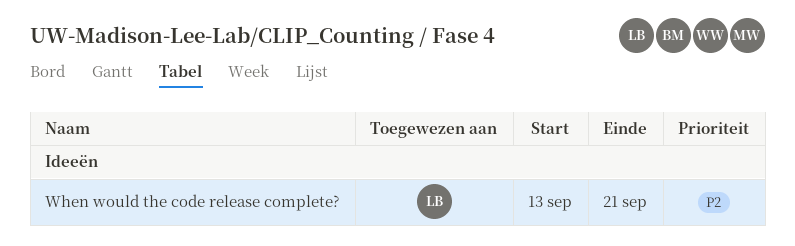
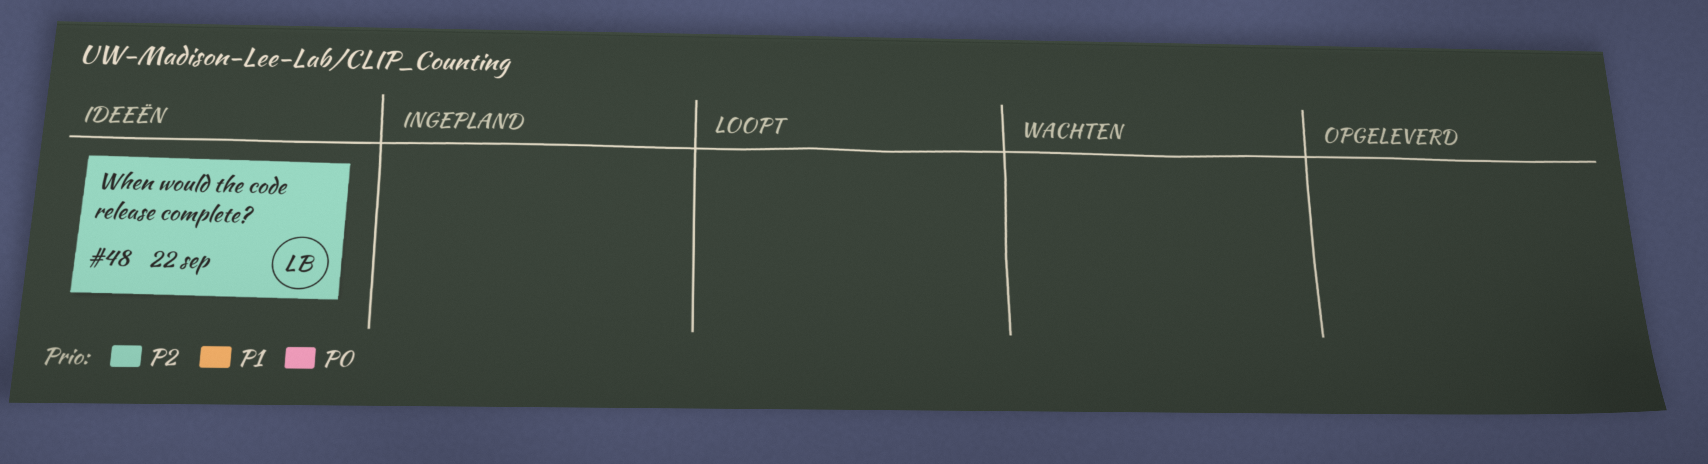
When would the code release complete?, due: Sep 21 -> Sep 22

